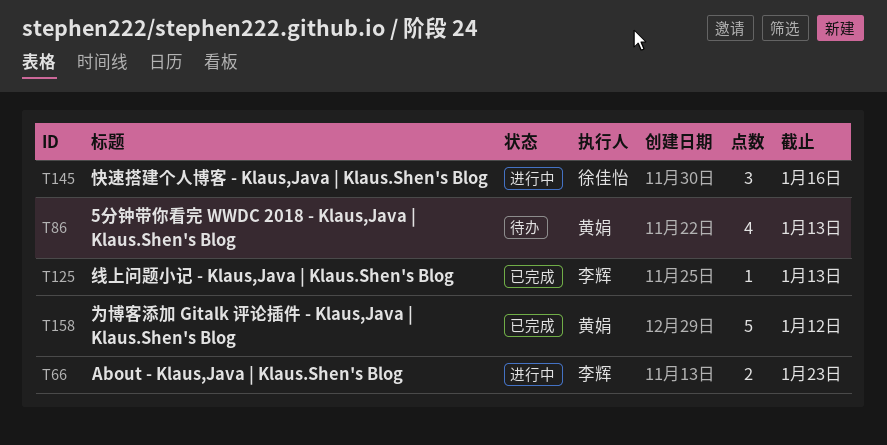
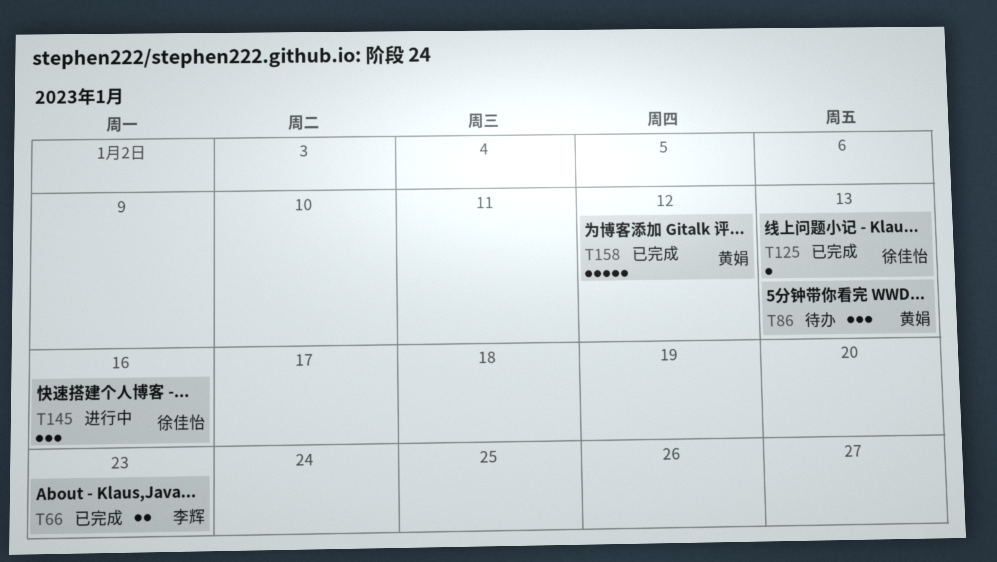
T66, status: 进行中 -> 已完成
T86, estimate: 4 -> 3
T125, owner: 李辉 -> 徐佳怡

